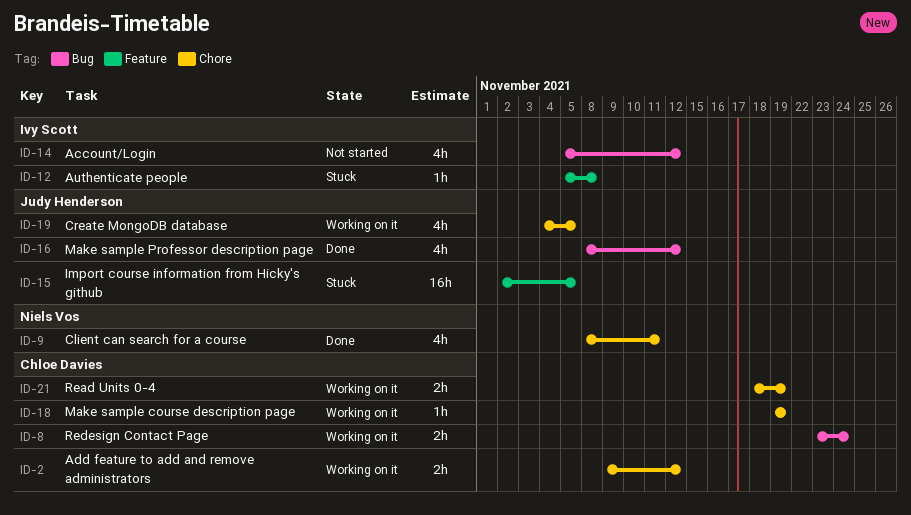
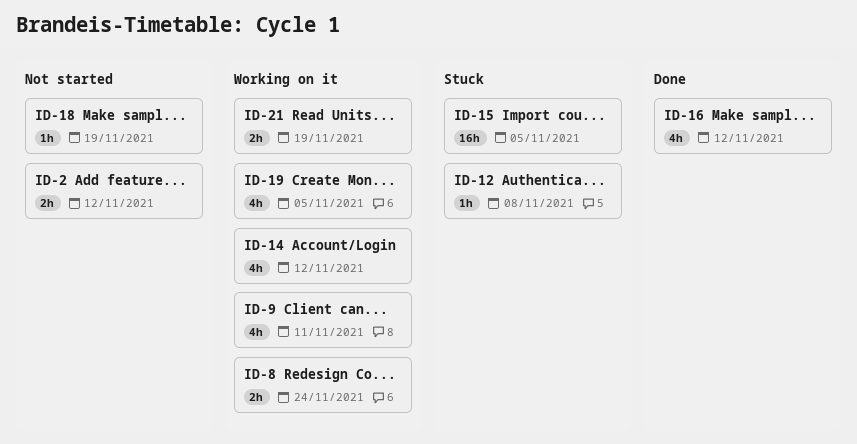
ID-2, status: Working on it -> Not started
ID-9, status: Done -> Working on it
ID-14, status: Not started -> Working on it
ID-18, status: Working on it -> Not started

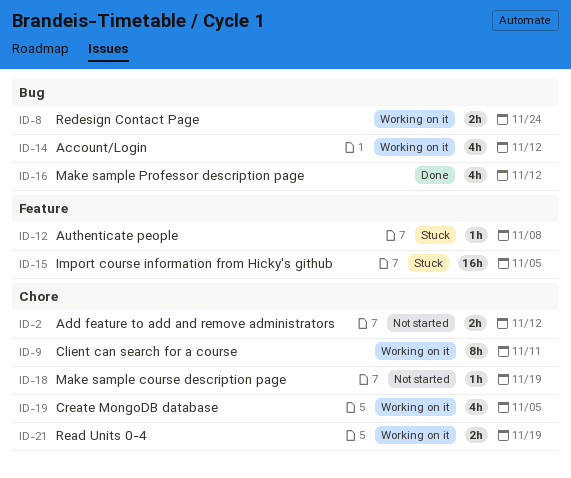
ID-9, estimate: 4h -> 8h

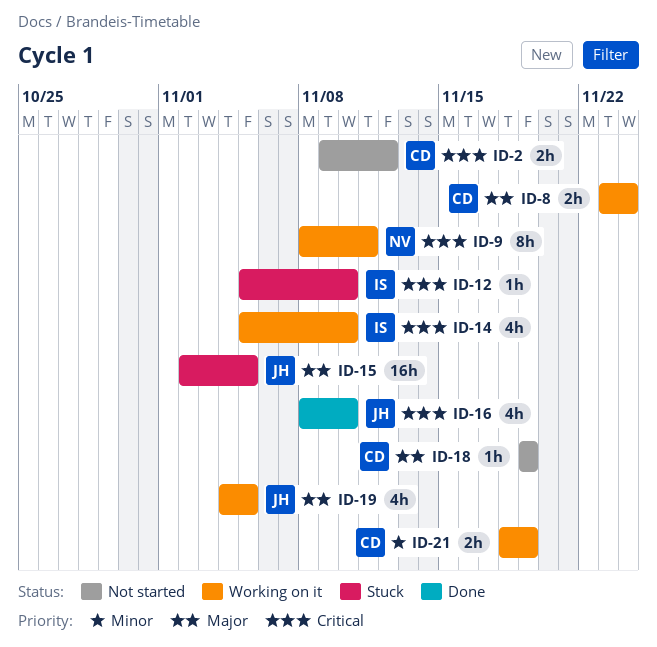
ID-12, due: Nov 8 -> Nov 10
ID-14, due: Nov 12 -> Nov 10
ID-16, due: Nov 12 -> Nov 10

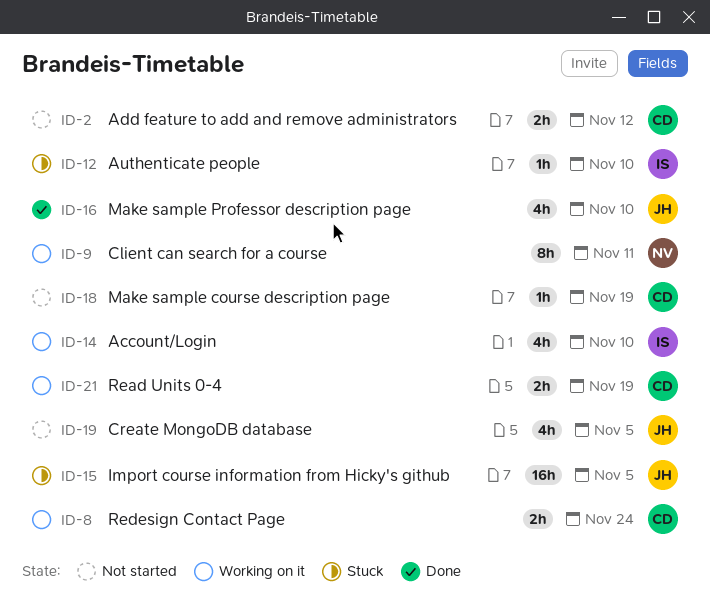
ID-19, status: Working on it -> Not started

